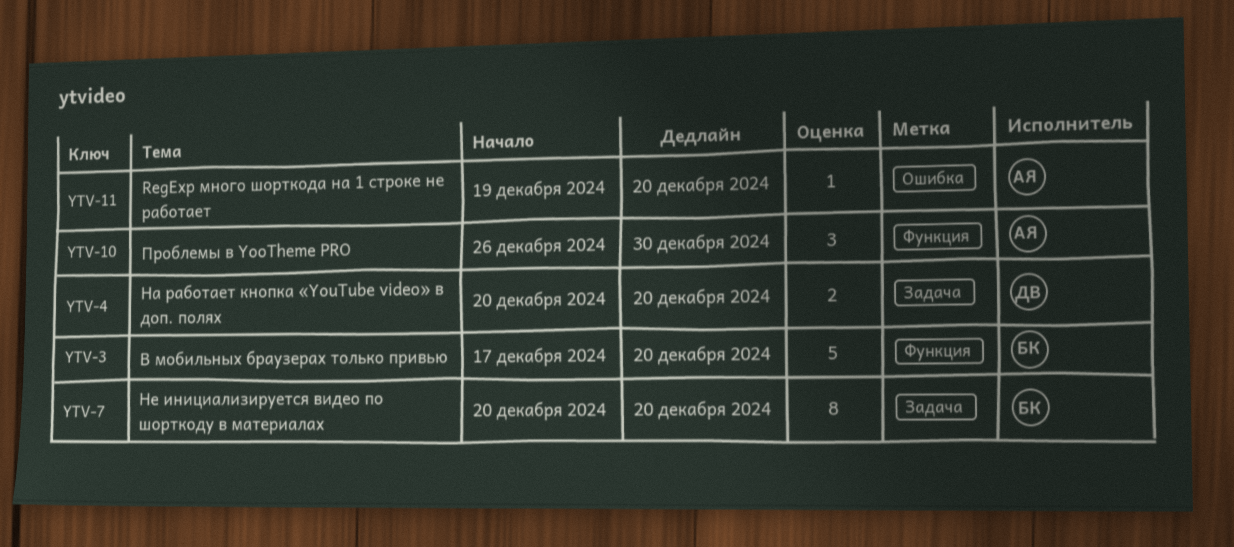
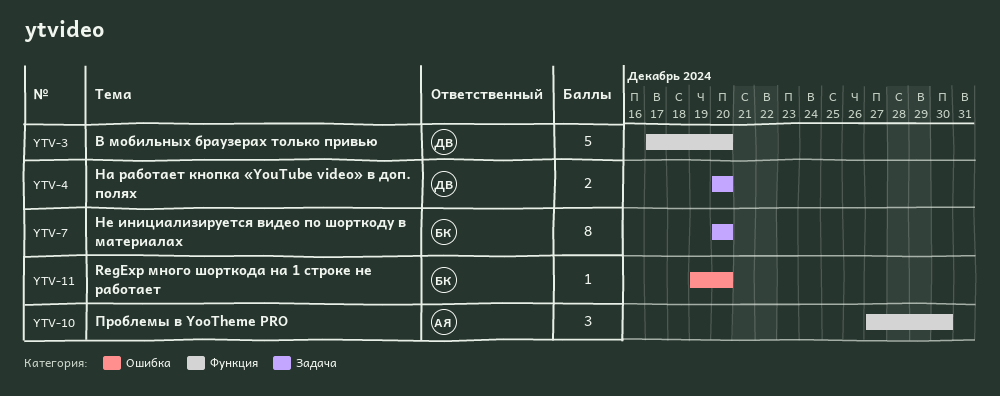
YTV-3, owner: БК -> ДВ
YTV-10, start: Dec 26 -> Dec 27
YTV-11, owner: АЯ -> БК

